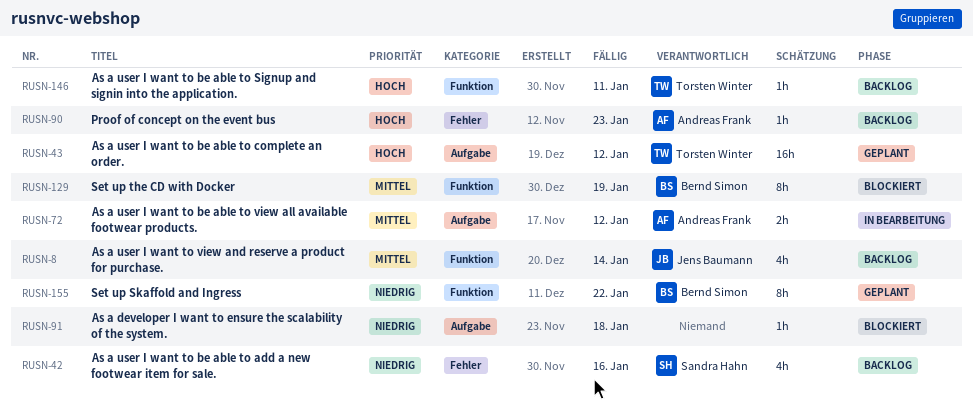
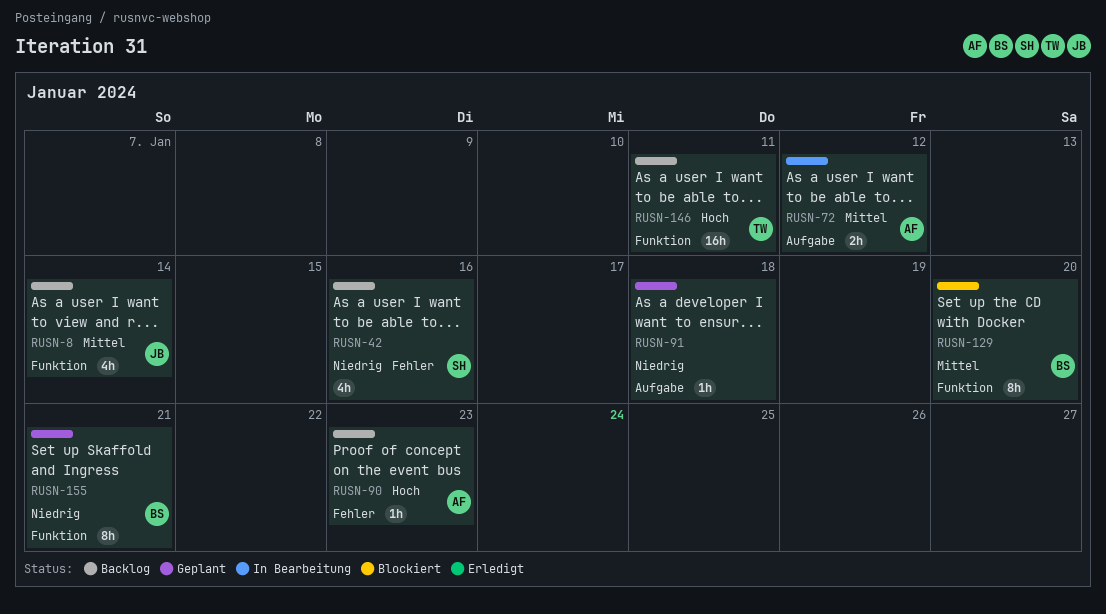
RUSN-43: present -> none
RUSN-91, status: Blockiert -> Geplant
RUSN-129, due: Jan 19 -> Jan 20
RUSN-146, estimate: 1h -> 16h
RUSN-155, due: Jan 22 -> Jan 21

